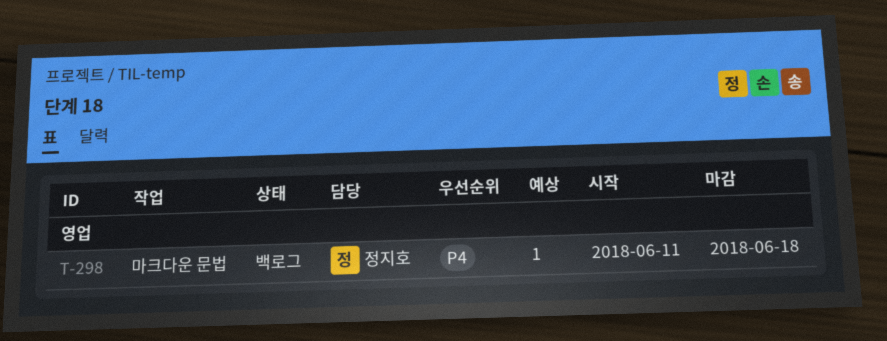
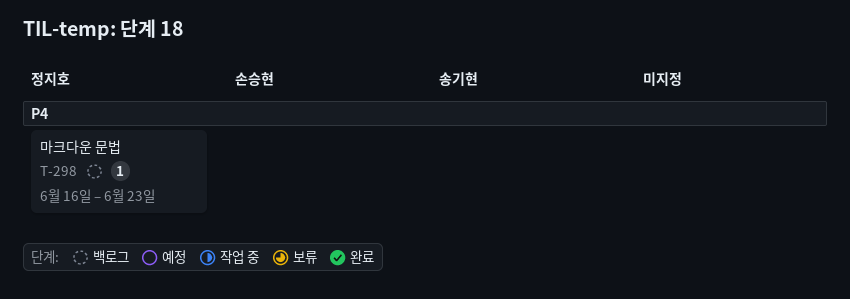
T-298, start: Jun 11 -> Jun 16
T-298, due: Jun 18 -> Jun 23

